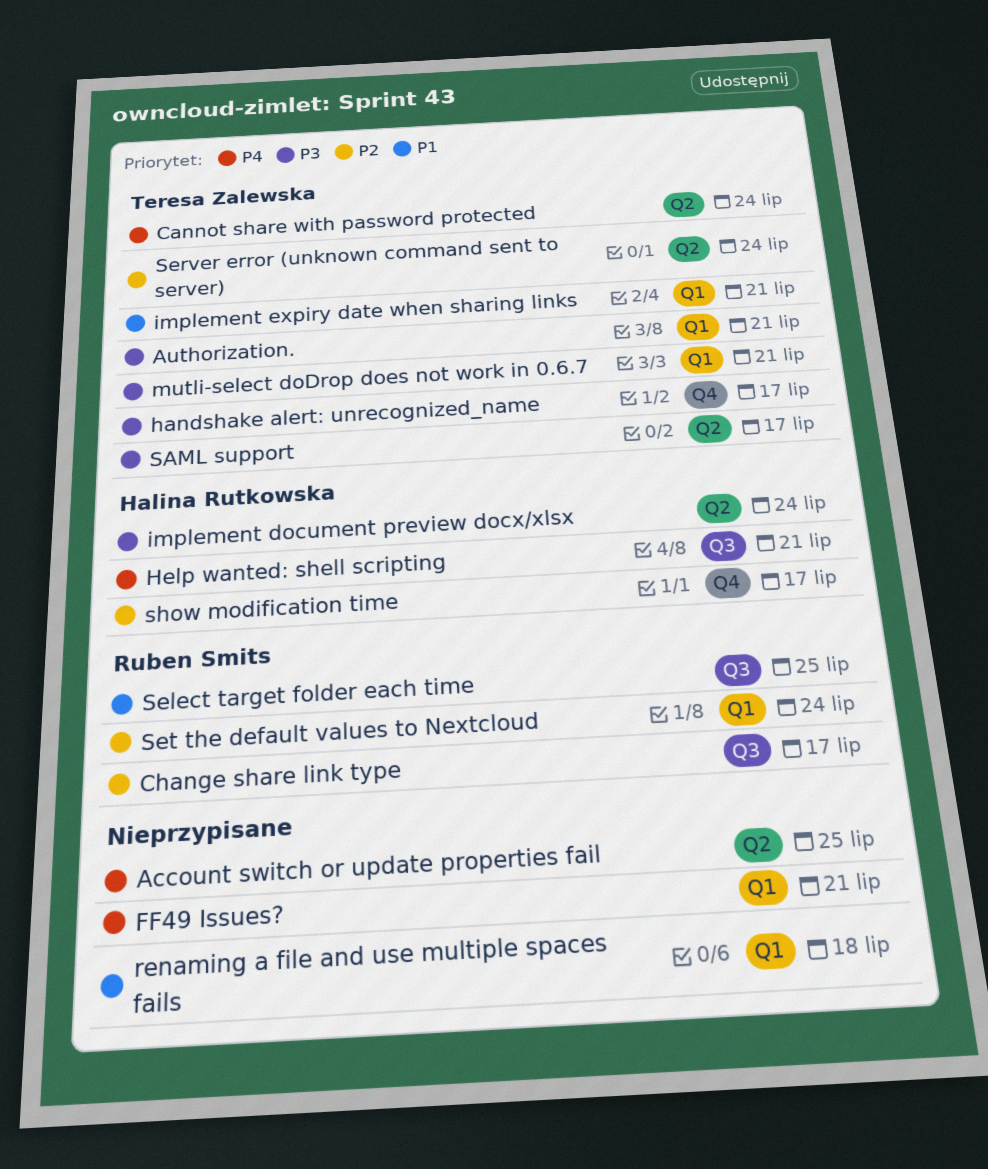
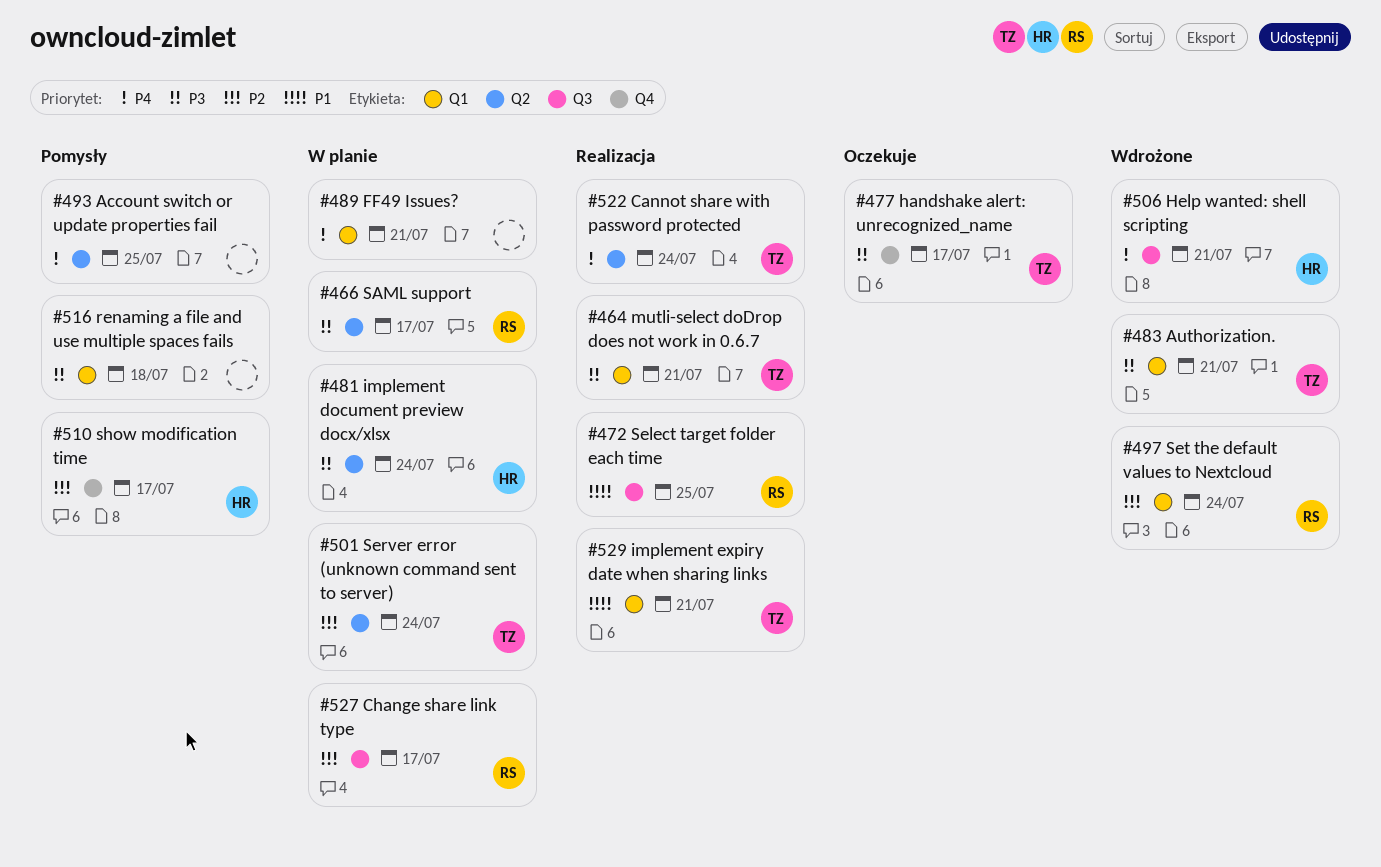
renaming a file and use multiple spaces fails, priority: P1 -> P3
SAML support, owner: Teresa Zalewska -> Ruben Smits

